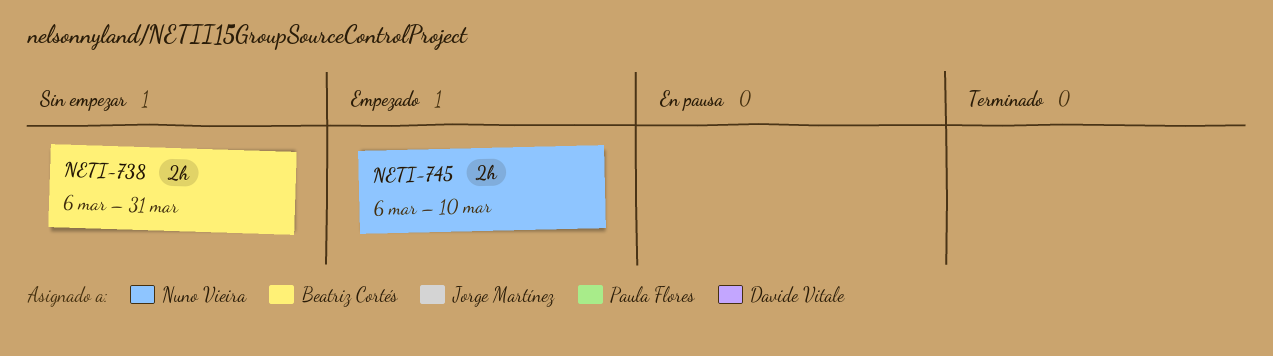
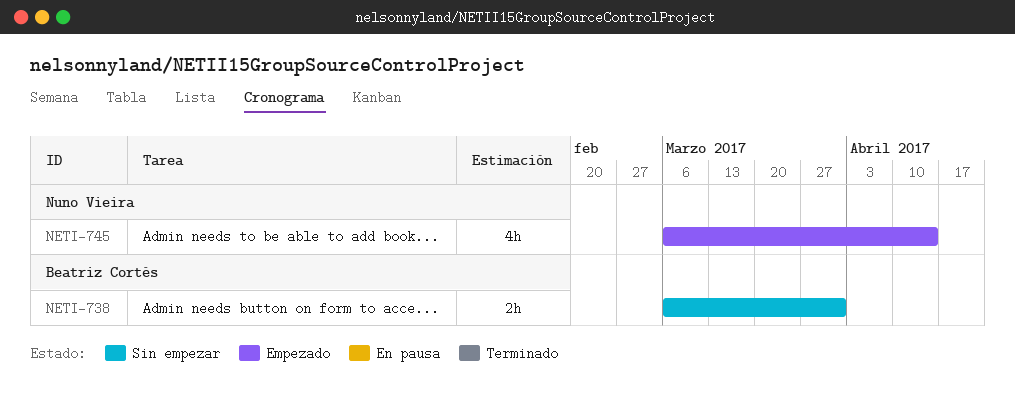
NETI-745, estimate: 2h -> 4h
NETI-745, due: Mar 10 -> Apr 14

